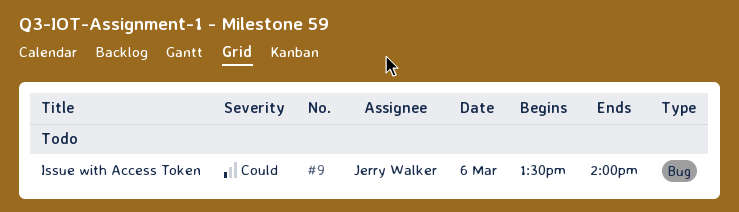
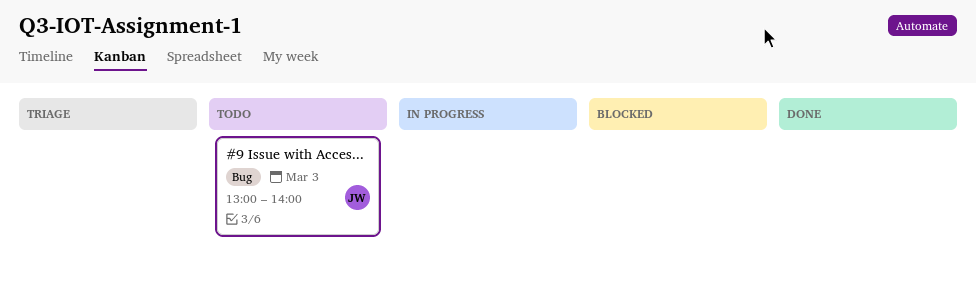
#9, day: Mar 6 -> Mar 3
#9, begins: 13:30 -> 13:00

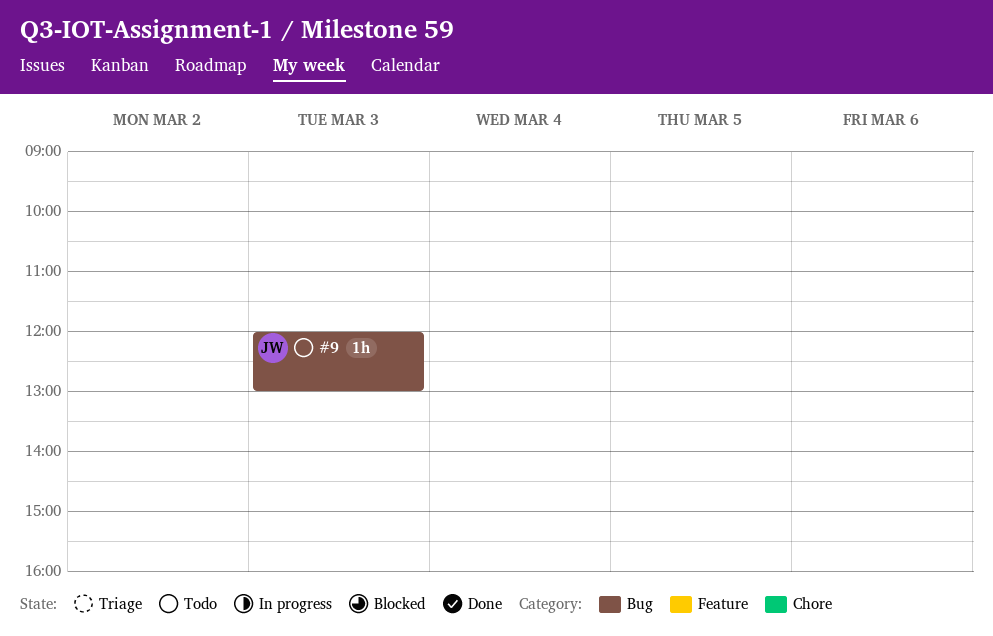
#9, begins: 13:00 -> 12:00
#9, ends: 14:00 -> 13:00

